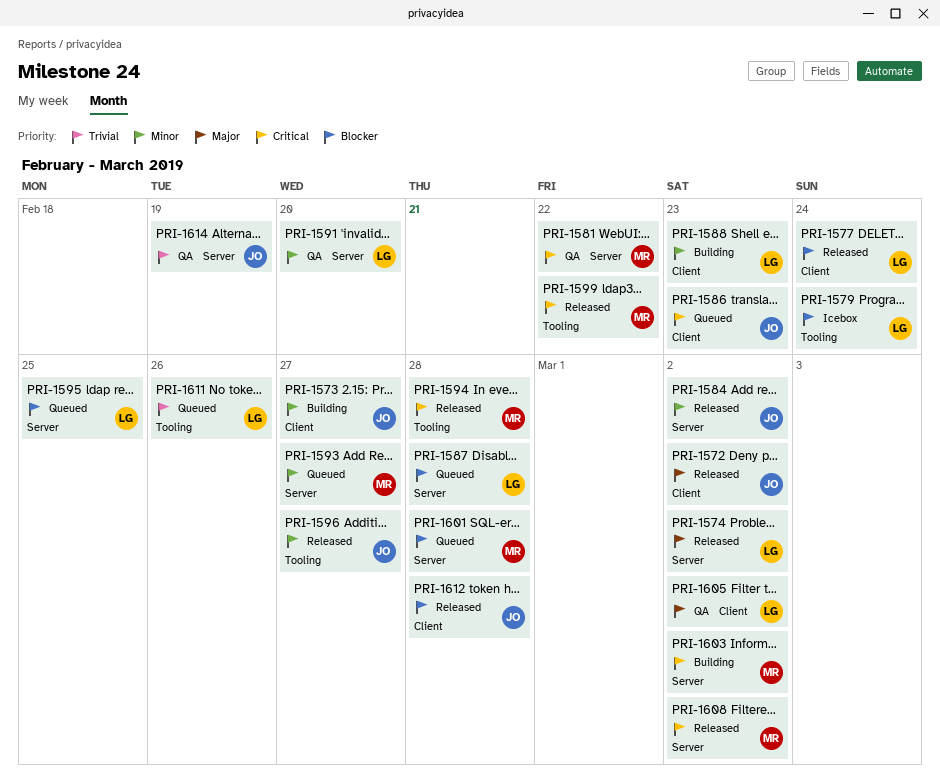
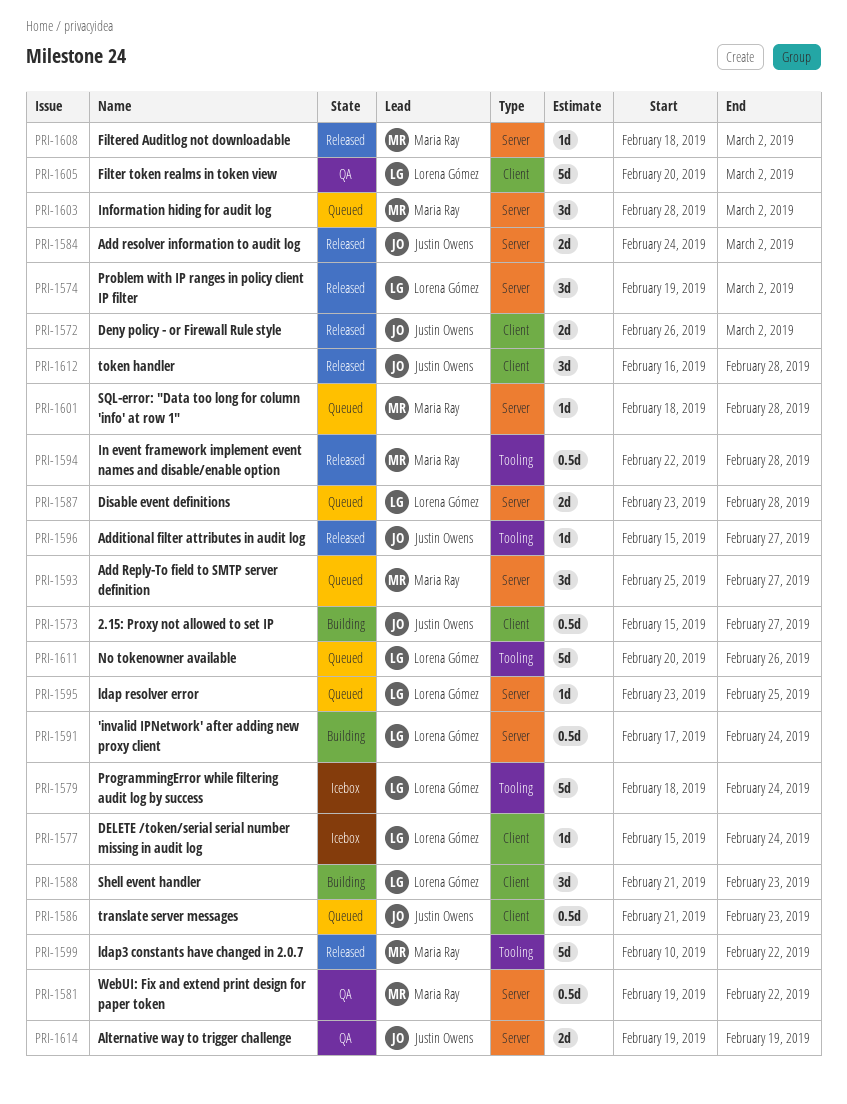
PRI-1577, status: Released -> Icebox
PRI-1591, status: QA -> Building
PRI-1591, due: Feb 20 -> Feb 24
PRI-1603, status: Building -> Queued

